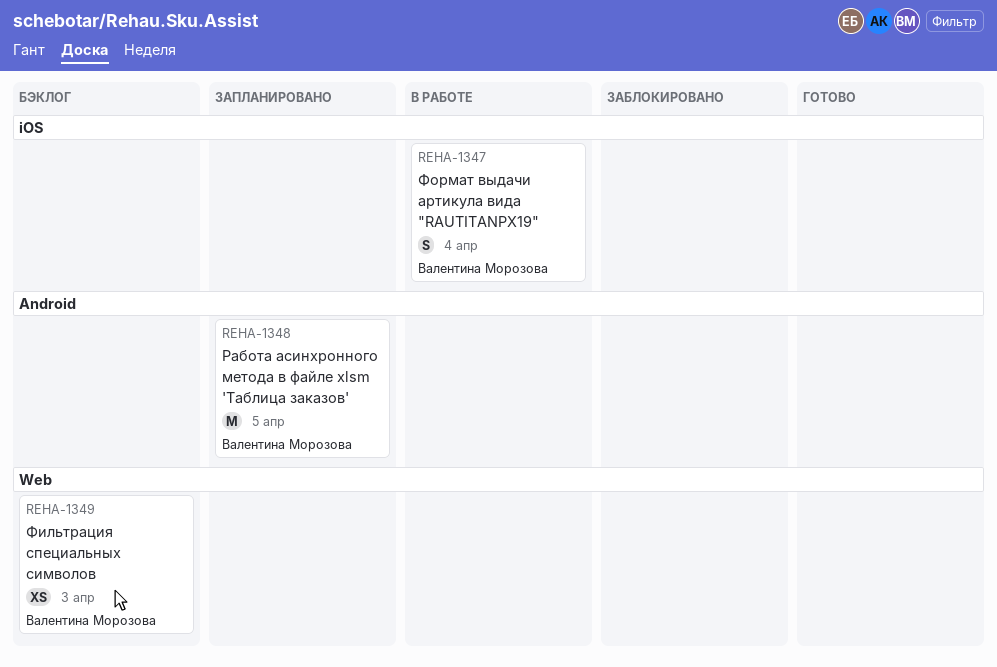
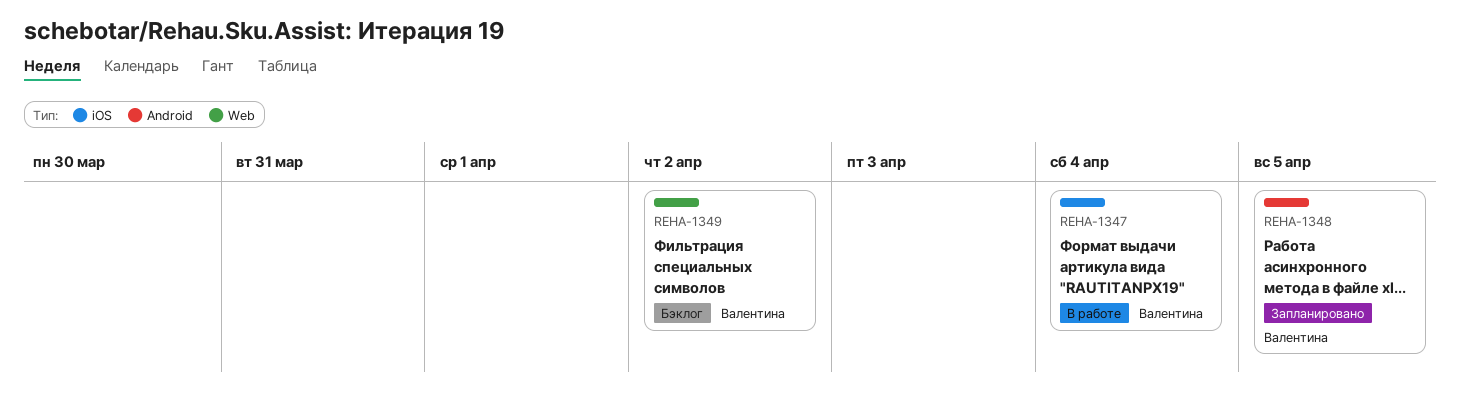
REHA-1349, due: Apr 3 -> Apr 2

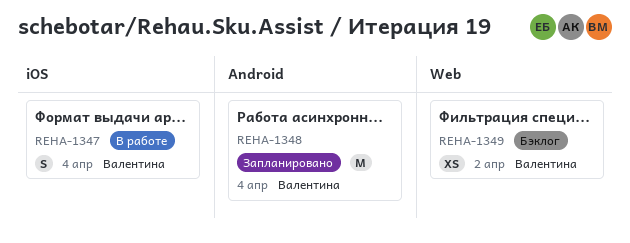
REHA-1348, due: Apr 5 -> Apr 4

